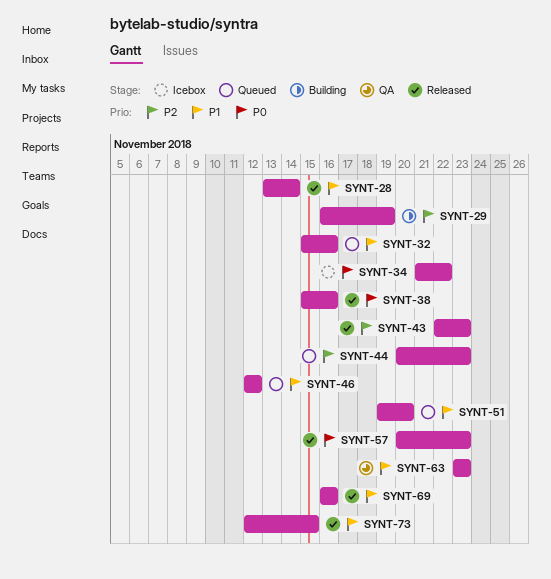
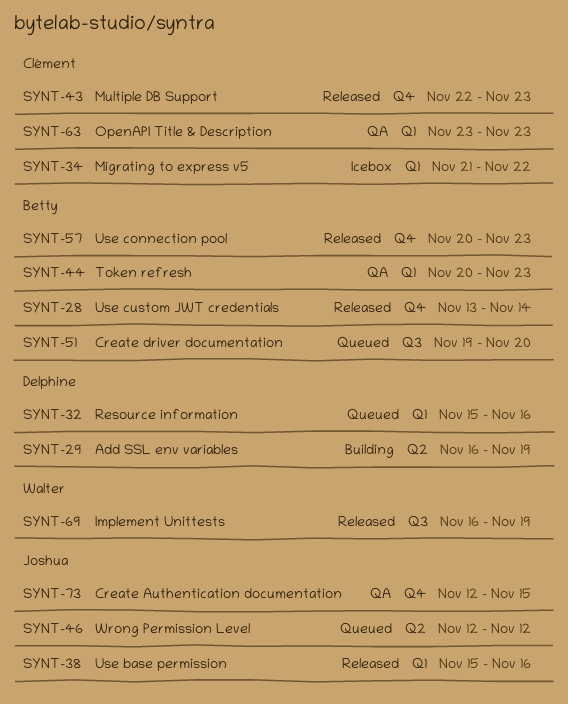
SYNT-44, status: Queued -> QA
SYNT-69, due: Nov 16 -> Nov 19
SYNT-73, status: Released -> QA

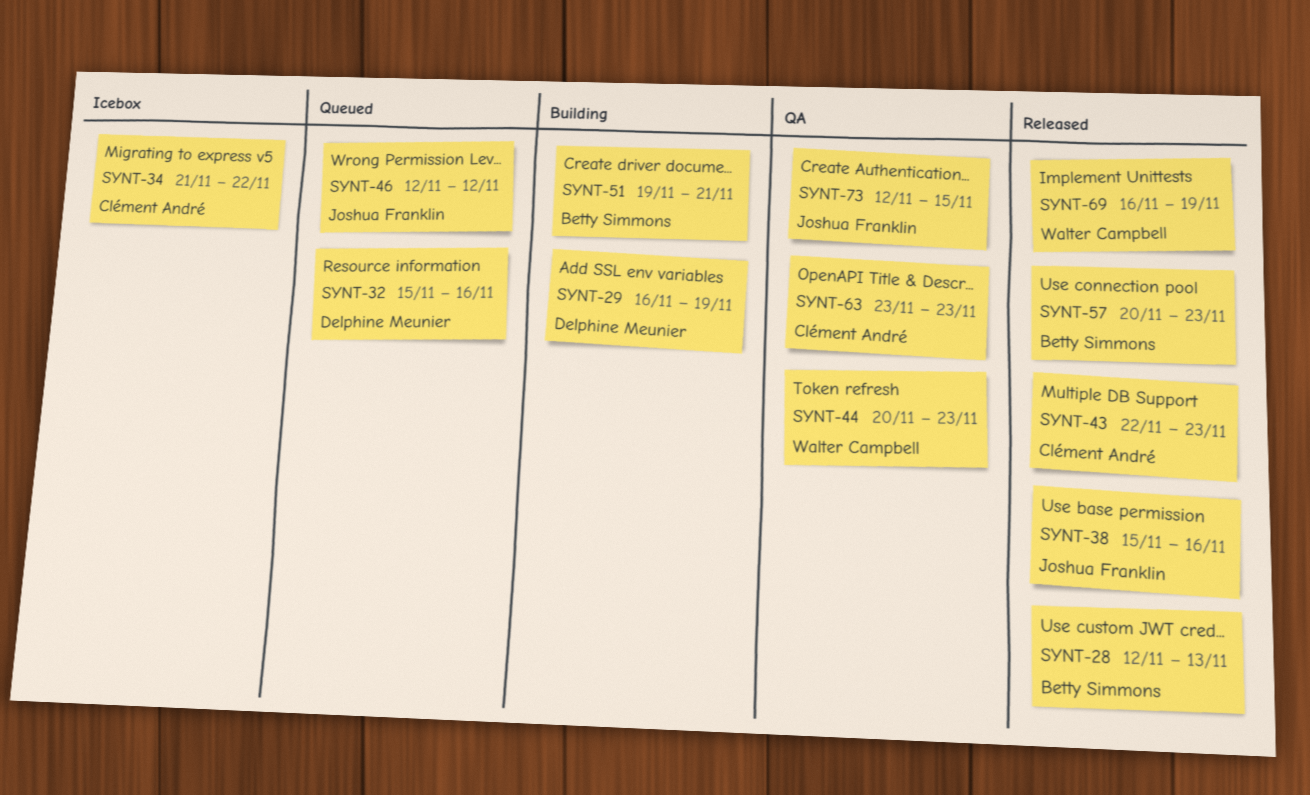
SYNT-28, start: Nov 13 -> Nov 12
SYNT-28, due: Nov 14 -> Nov 13
SYNT-44, owner: Betty Simmons -> Walter Campbell
SYNT-51, status: Queued -> Building
SYNT-51, due: Nov 20 -> Nov 21

